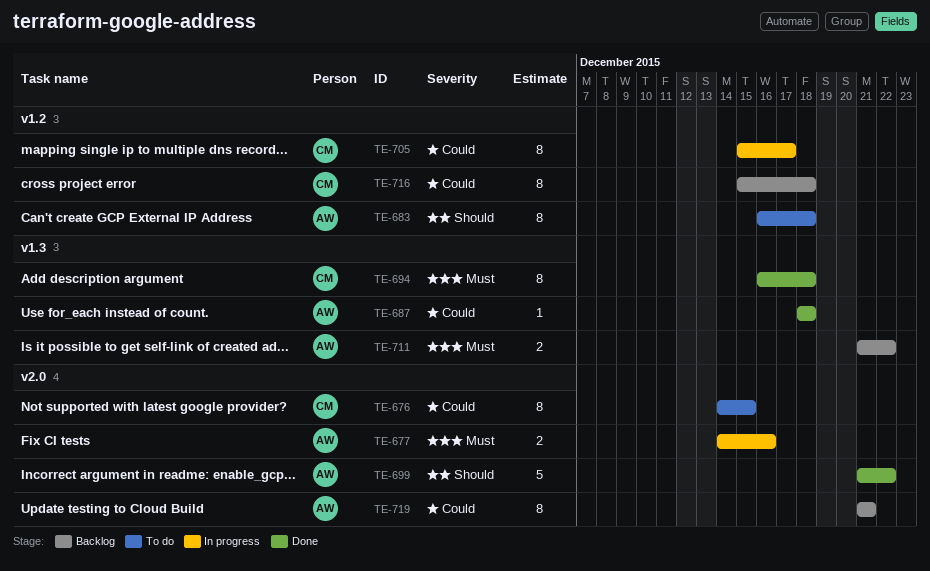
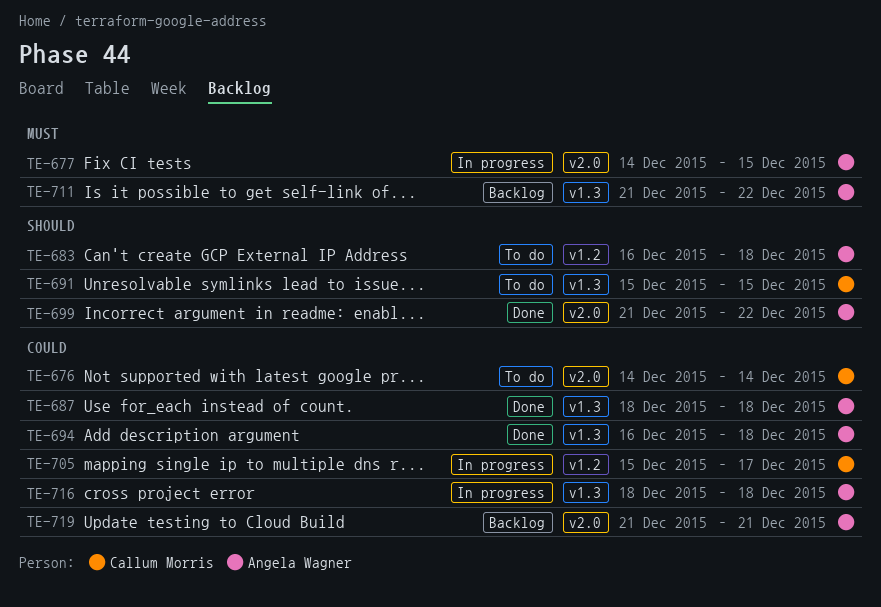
TE-676, due: Dec 15 -> Dec 14
TE-677, due: Dec 16 -> Dec 15
TE-691: none -> present
TE-694, owner: Callum Morris -> Angela Wagner
TE-694, priority: Must -> Could
TE-716, status: Backlog -> In progress
TE-716, owner: Callum Morris -> Angela Wagner
TE-716, label: v1.2 -> v1.3
TE-716, start: Dec 15 -> Dec 18

